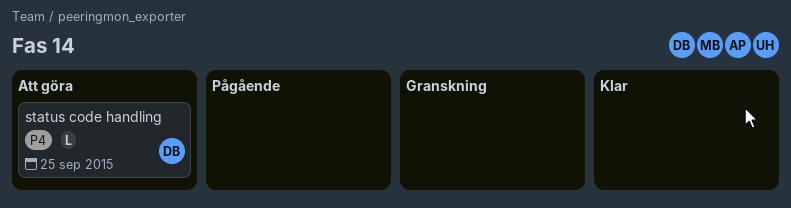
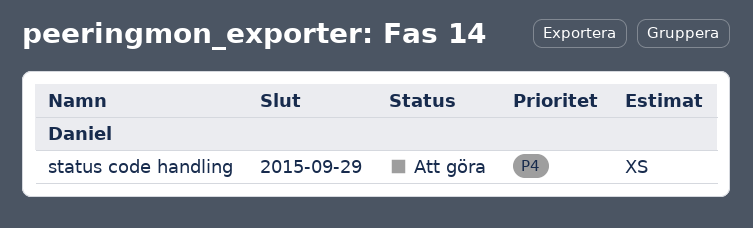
status code handling, estimate: L -> XS
status code handling, due: Sep 25 -> Sep 29

